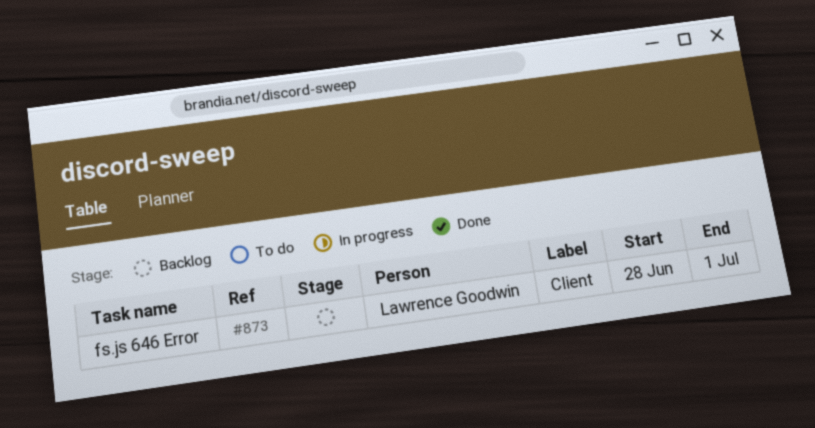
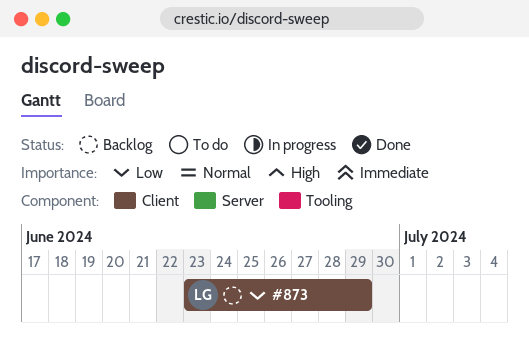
#873, start: Jun 28 -> Jun 23
#873, due: Jul 1 -> Jun 29

